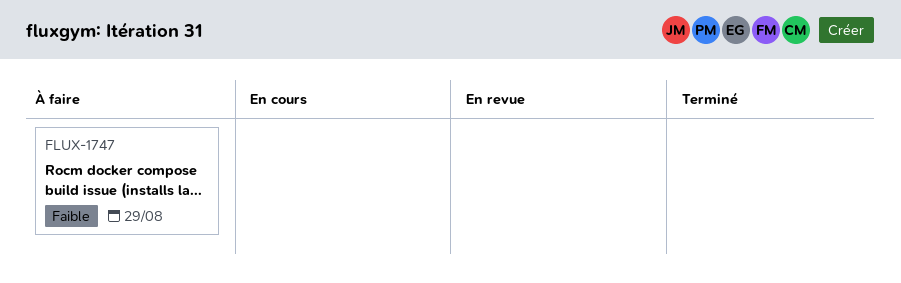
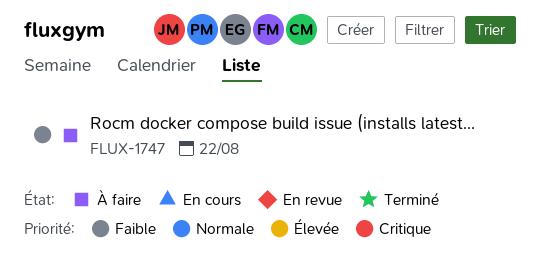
FLUX-1747, due: Aug 29 -> Aug 22

